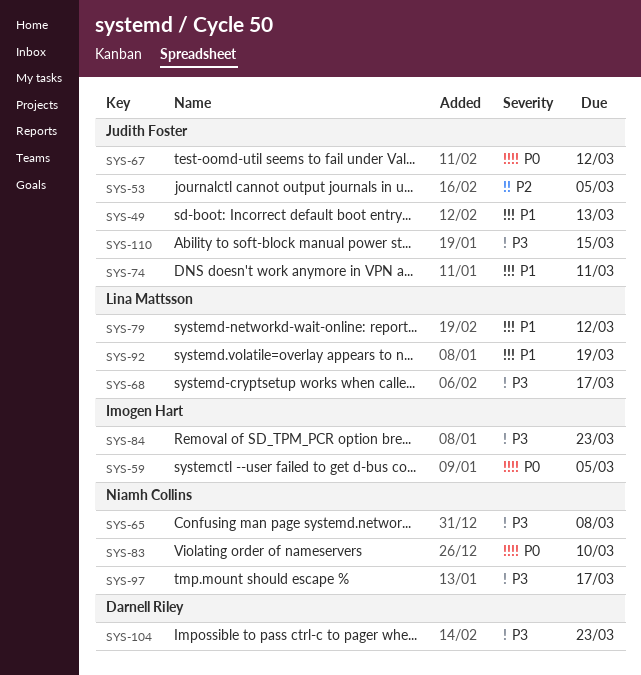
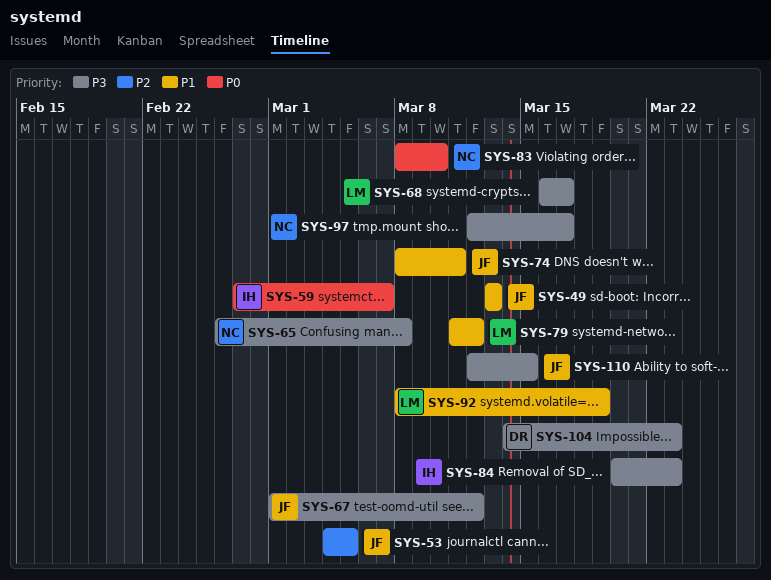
SYS-59, due: Mar 5 -> Mar 7
SYS-67, priority: P0 -> P3

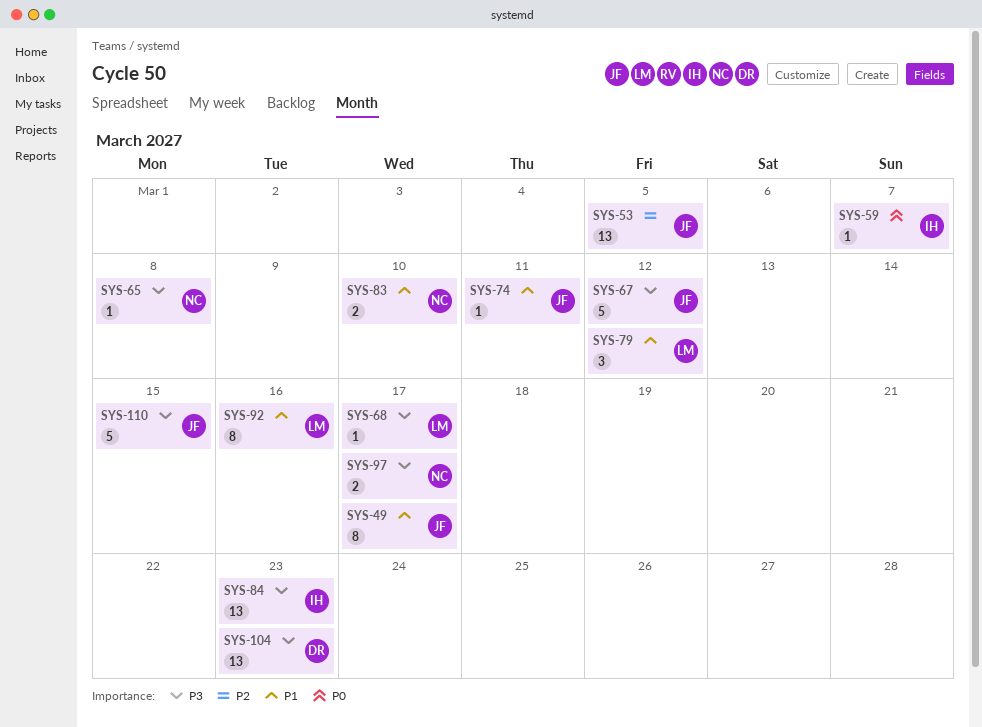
SYS-49, due: Mar 13 -> Mar 17
SYS-83, priority: P0 -> P1
SYS-92, due: Mar 19 -> Mar 16

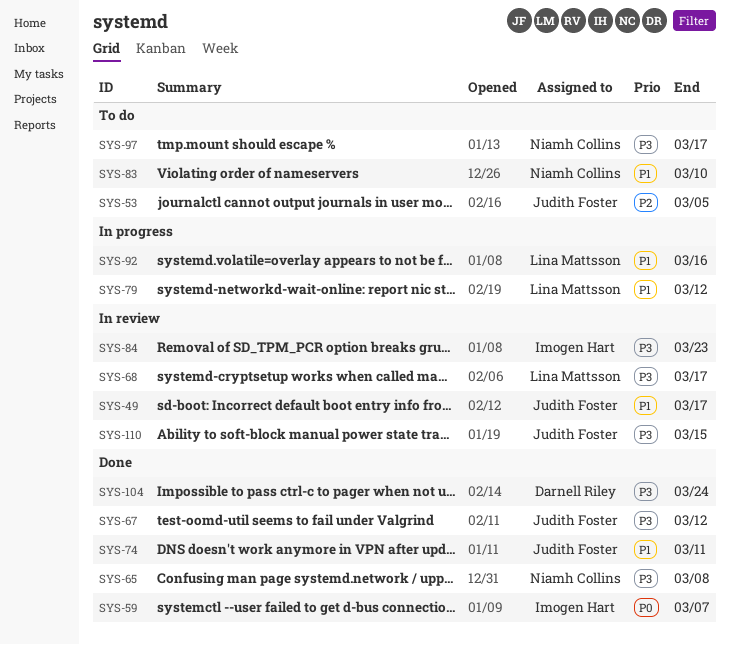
SYS-104, due: Mar 23 -> Mar 24

